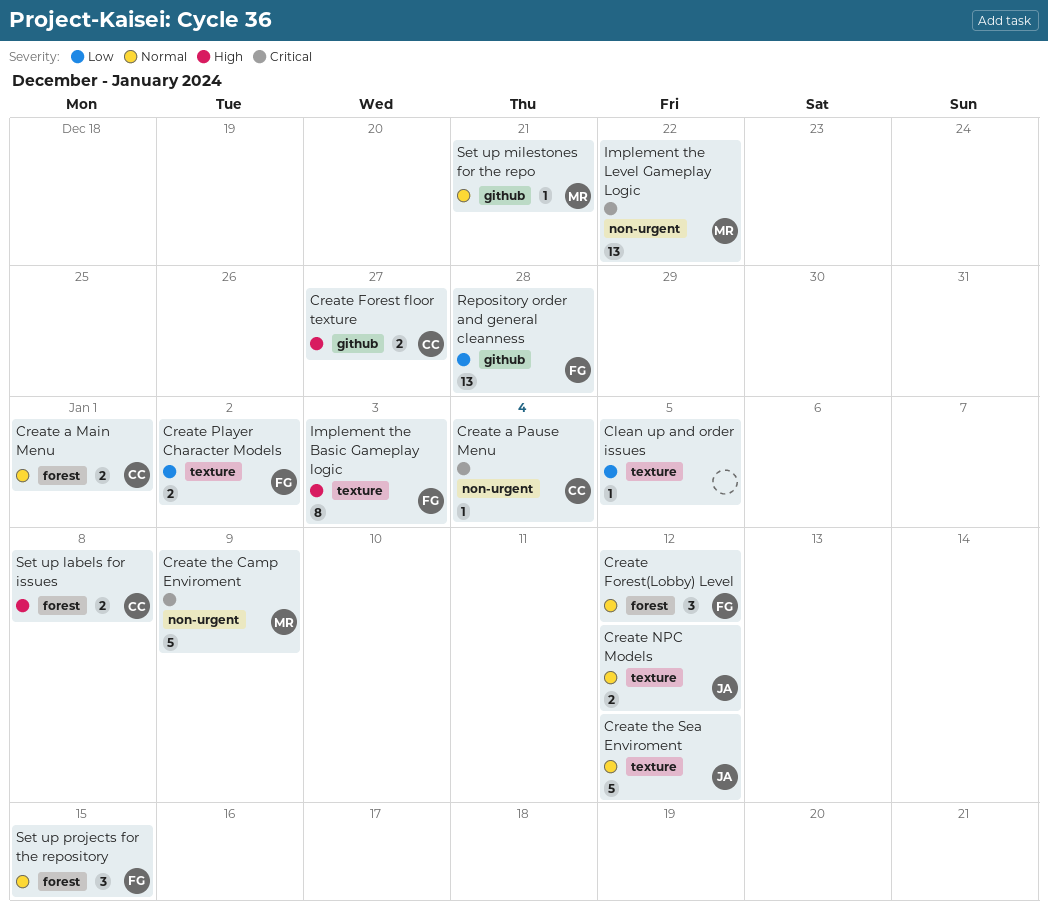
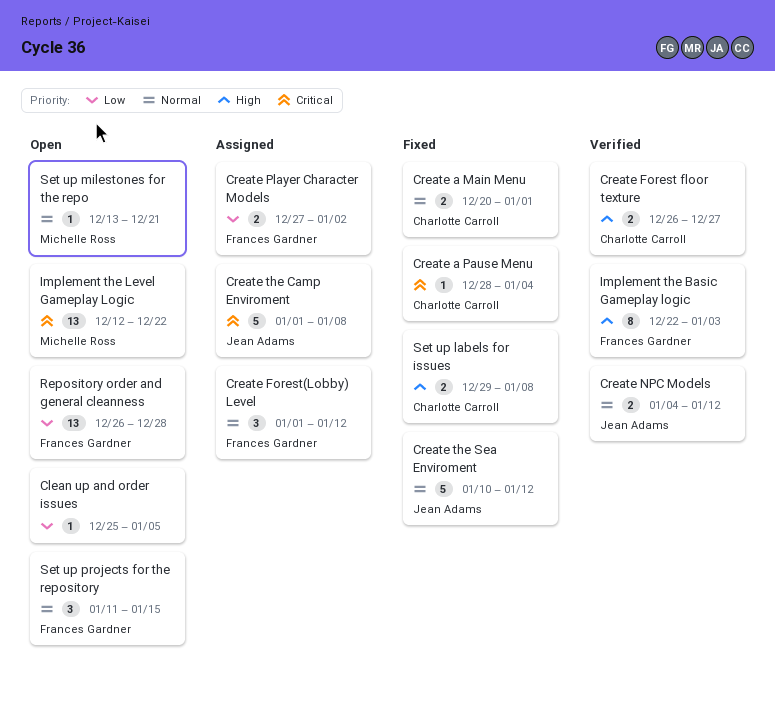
Create the Camp Enviroment, owner: Michelle Ross -> Jean Adams
Create the Camp Enviroment, due: Jan 9 -> Jan 8

